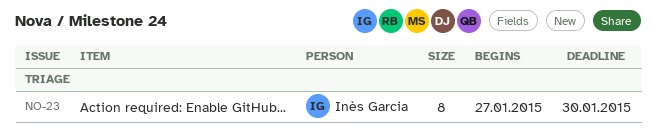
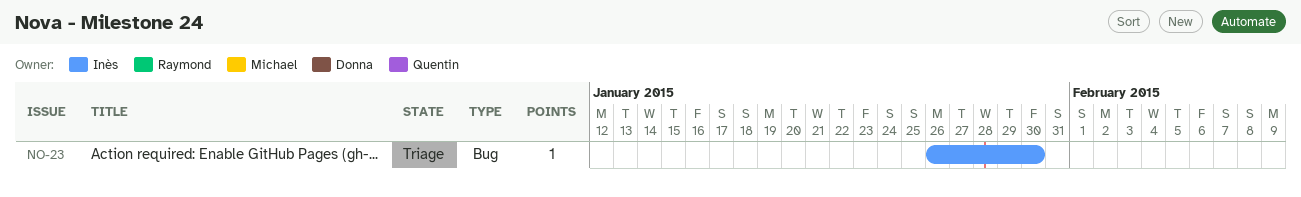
NO-23, estimate: 8 -> 1
NO-23, start: Jan 27 -> Jan 26

